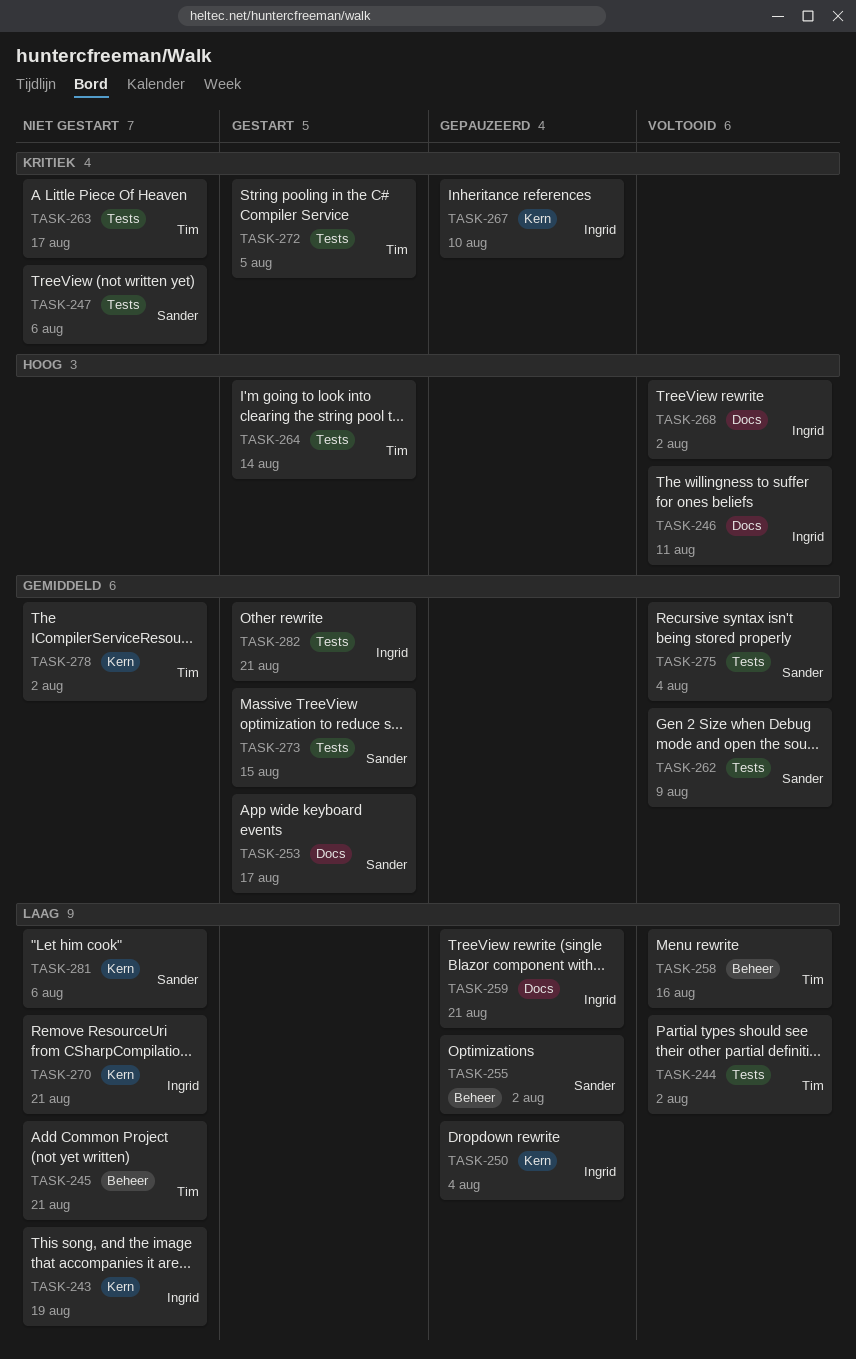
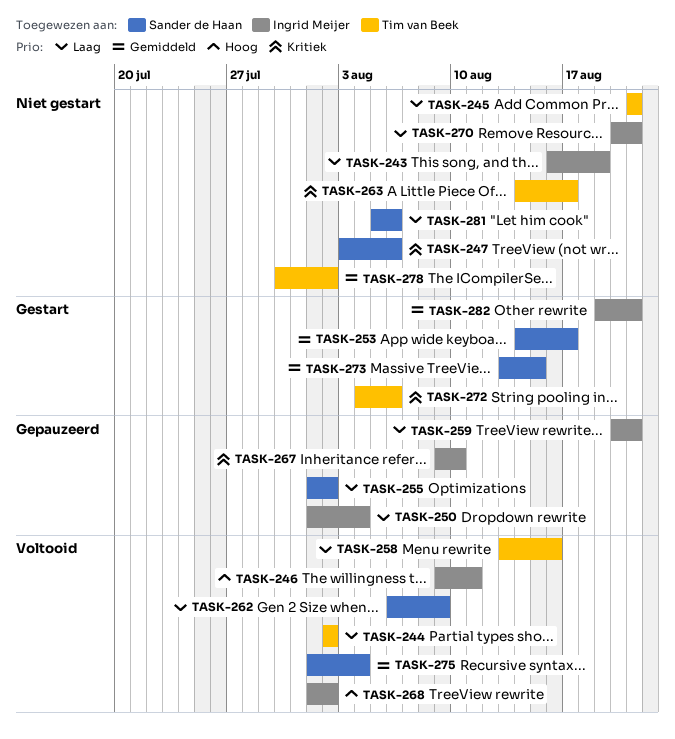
TASK-262, priority: Gemiddeld -> Laag
TASK-264: present -> none
TASK-272, due: Aug 5 -> Aug 6

